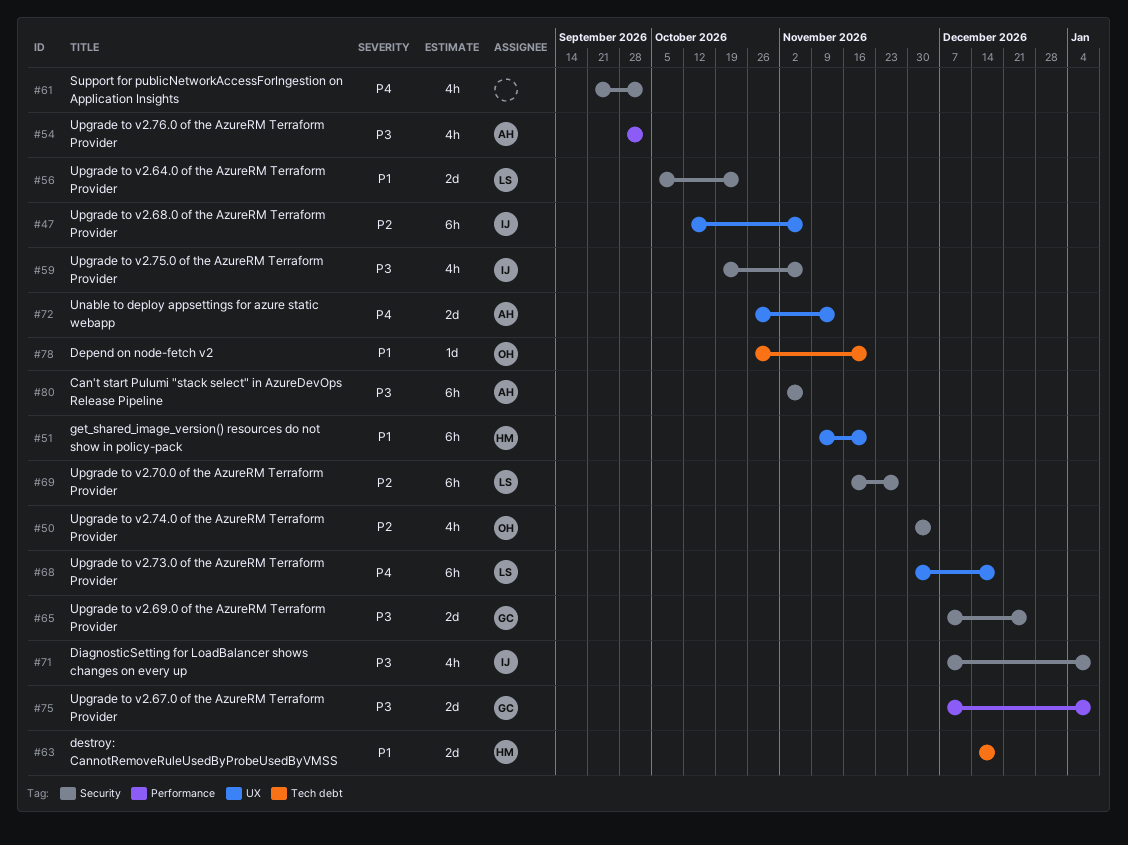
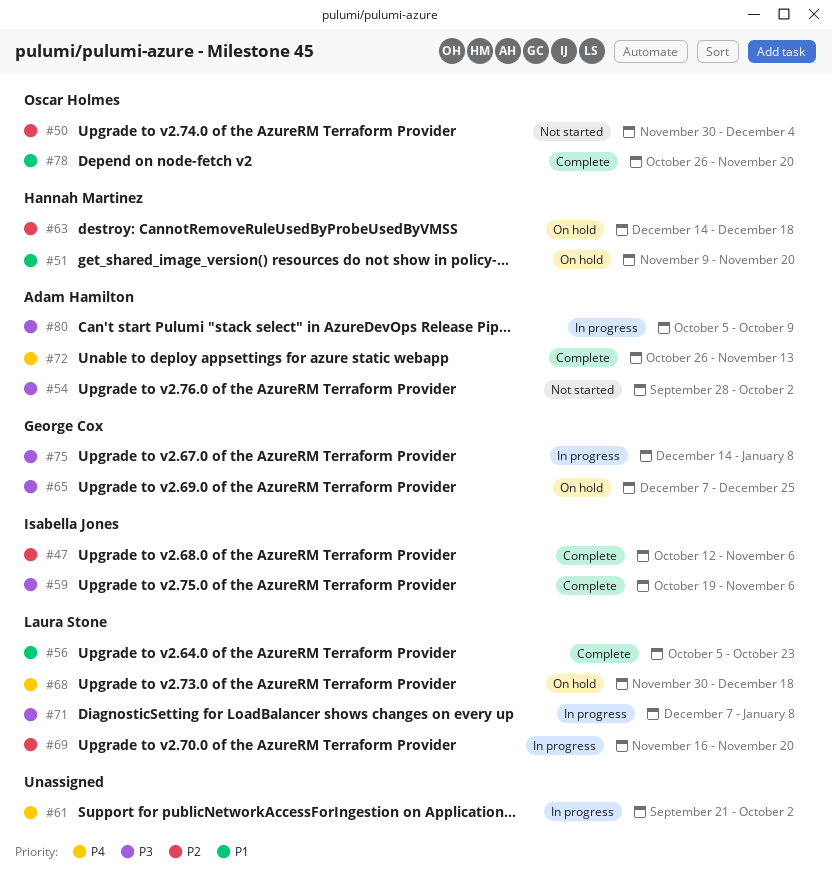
#63, priority: P1 -> P2
#69, due: Nov 27 -> Nov 20
#71, owner: Isabella Jones -> Laura Stone
#75, start: Dec 7 -> Dec 14
#80, start: Nov 2 -> Oct 5
#80, due: Nov 6 -> Oct 9

